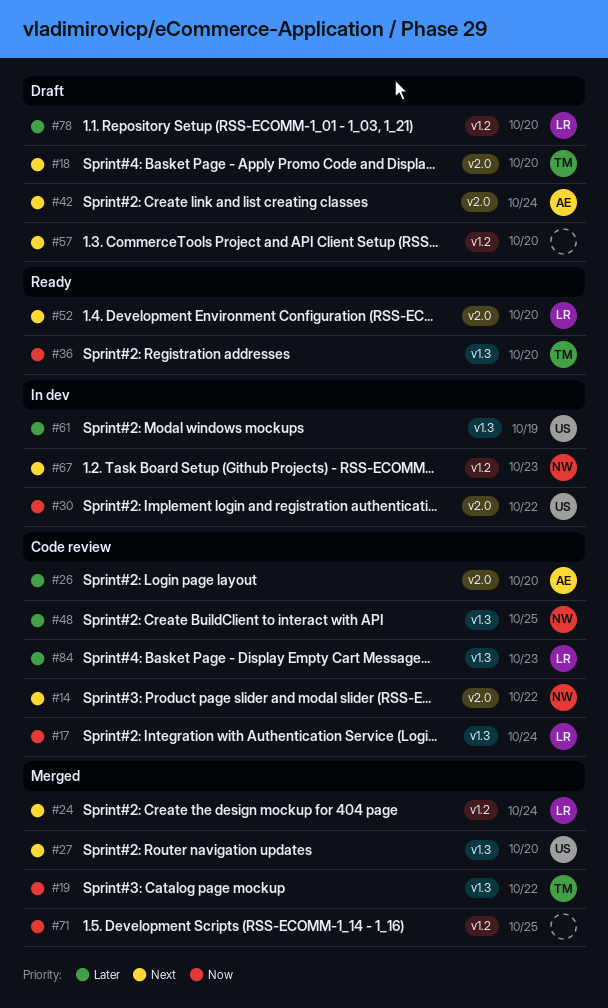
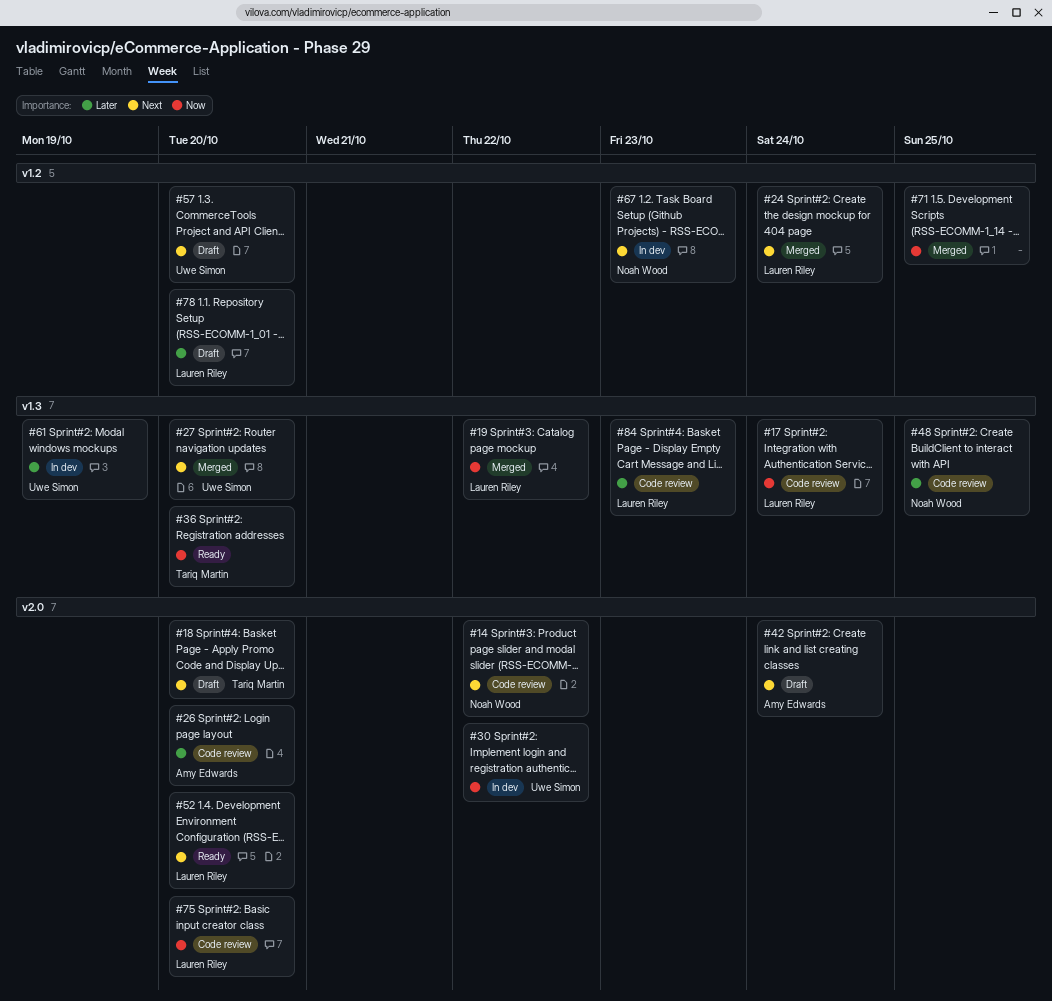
#19, owner: Tariq Martin -> Lauren Riley
#57, owner: none -> Uwe Simon
#75: none -> present

